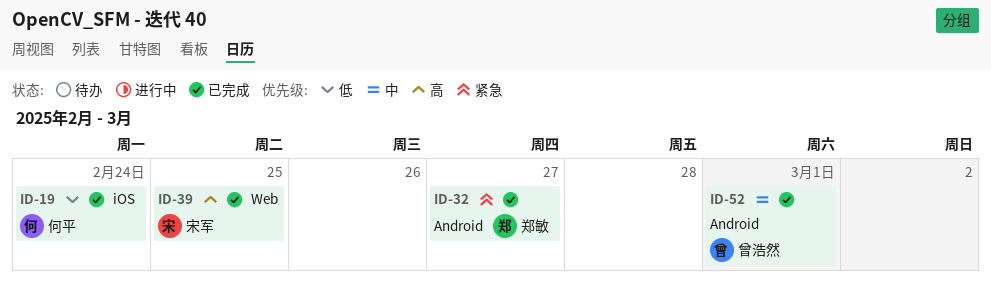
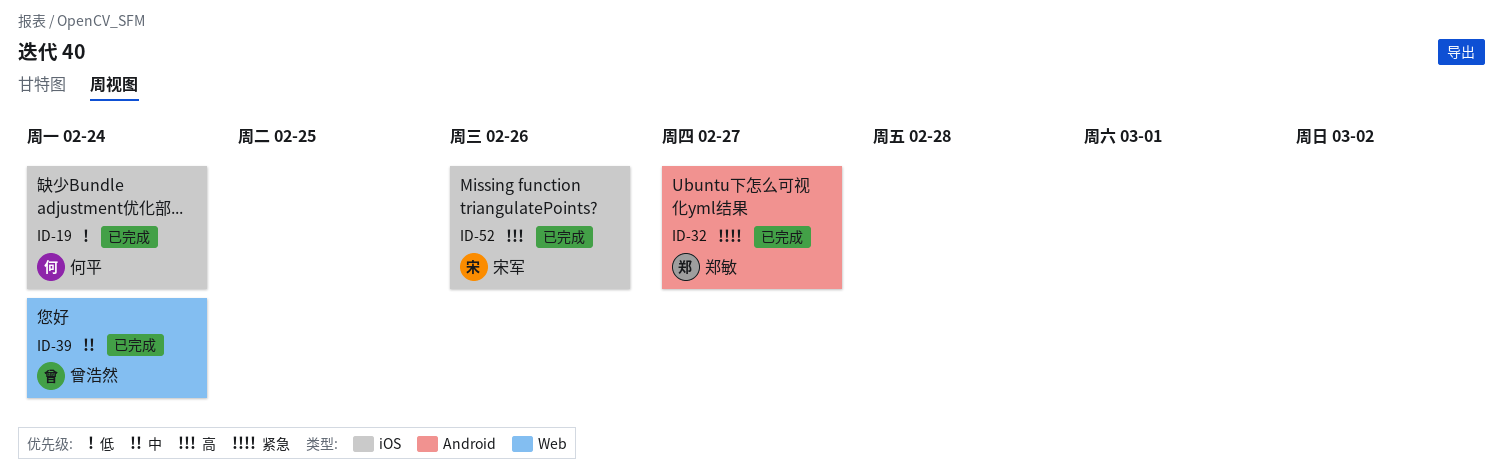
ID-39, owner: 宋军 -> 曾浩然
ID-39, priority: 高 -> 中
ID-39, due: Feb 25 -> Feb 24
ID-52, owner: 曾浩然 -> 宋军
ID-52, priority: 中 -> 高
ID-52, label: Android -> iOS
ID-52, due: Mar 1 -> Feb 26

